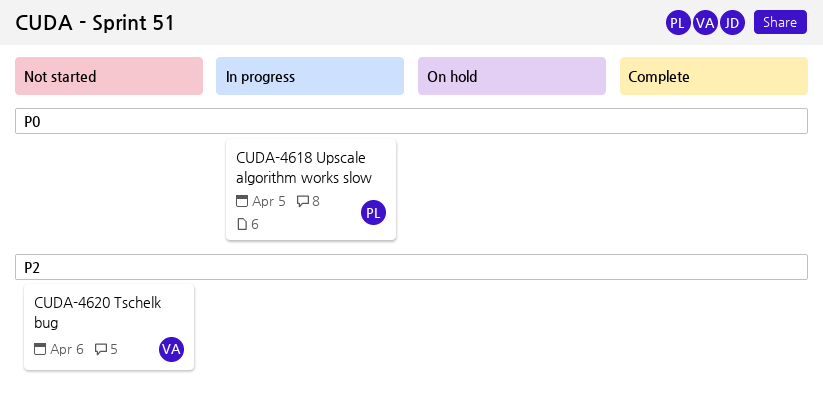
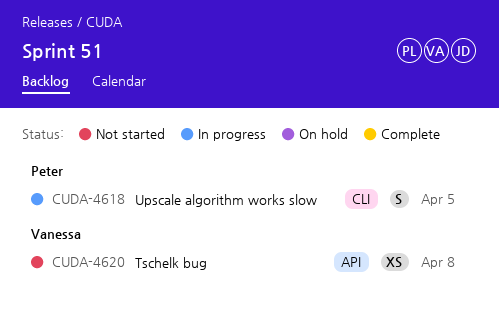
CUDA-4620, due: Apr 6 -> Apr 8

